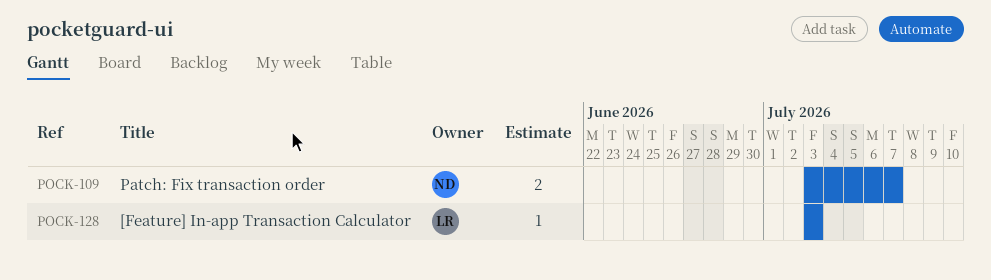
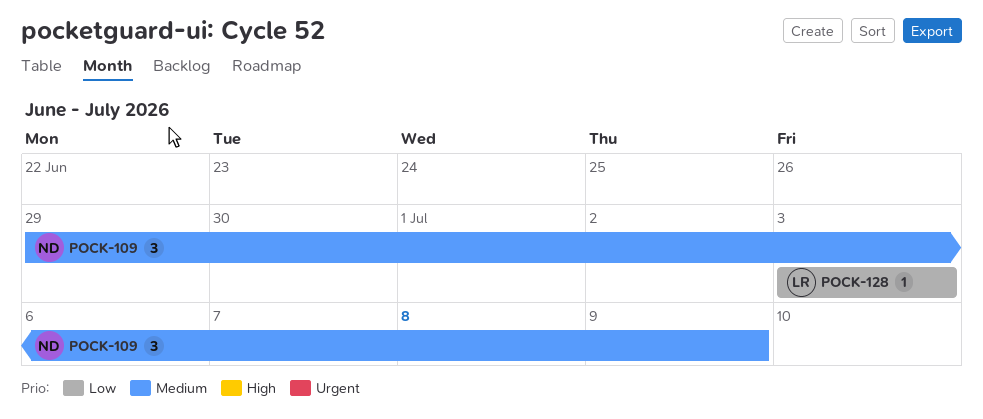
POCK-109, estimate: 2 -> 3
POCK-109, start: Jul 3 -> Jun 29
POCK-109, due: Jul 7 -> Jul 9

